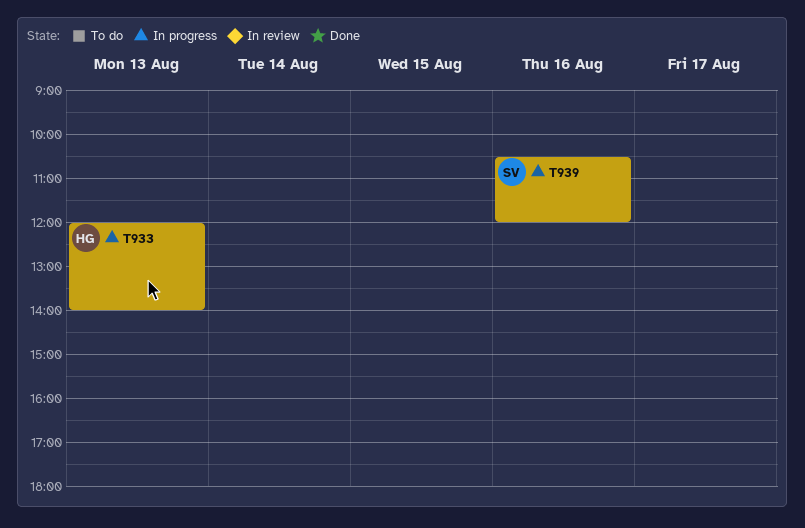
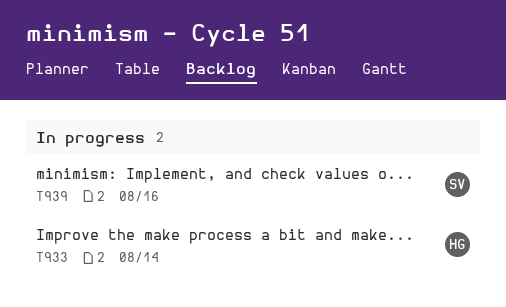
T933, day: Aug 13 -> Aug 14

